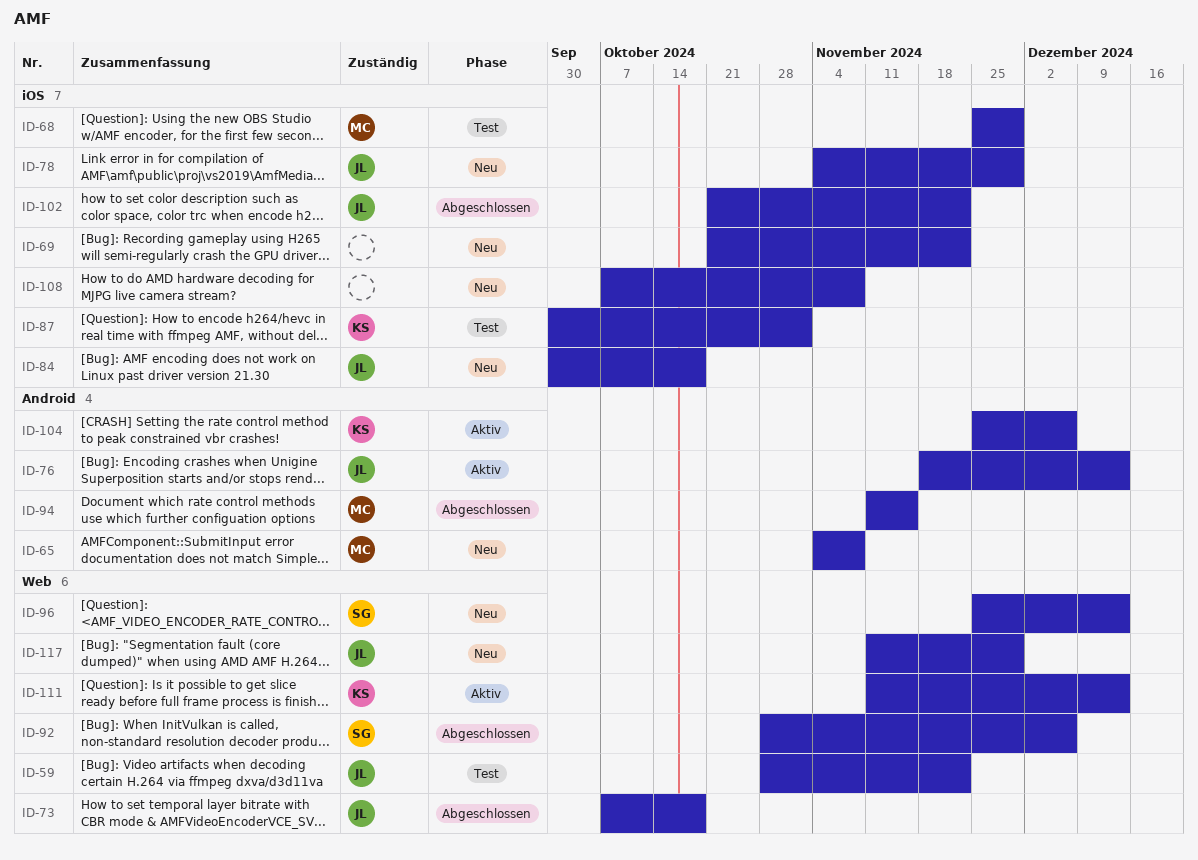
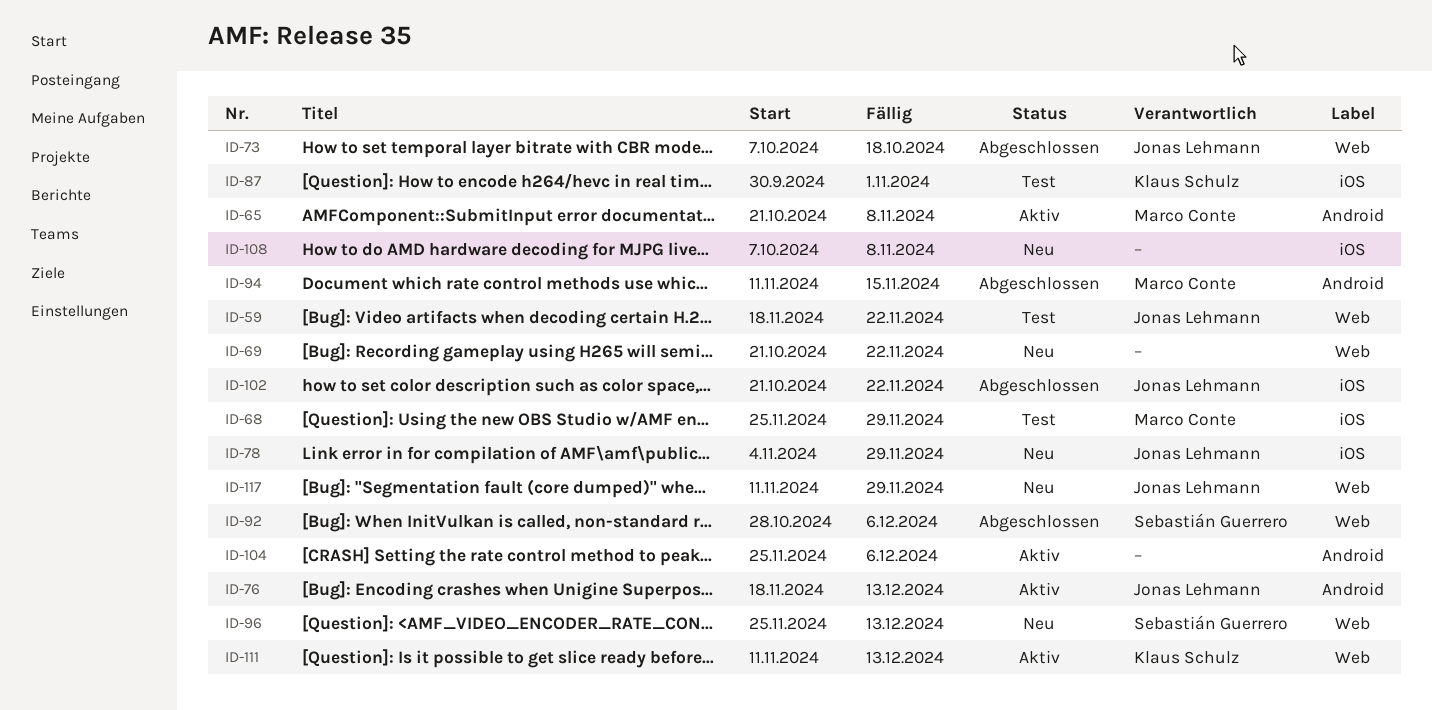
ID-59, start: Oct 28 -> Nov 18
ID-65, status: Neu -> Aktiv
ID-65, start: Nov 4 -> Oct 21
ID-69, label: iOS -> Web
ID-84: present -> none
ID-104, owner: Klaus Schulz -> none

